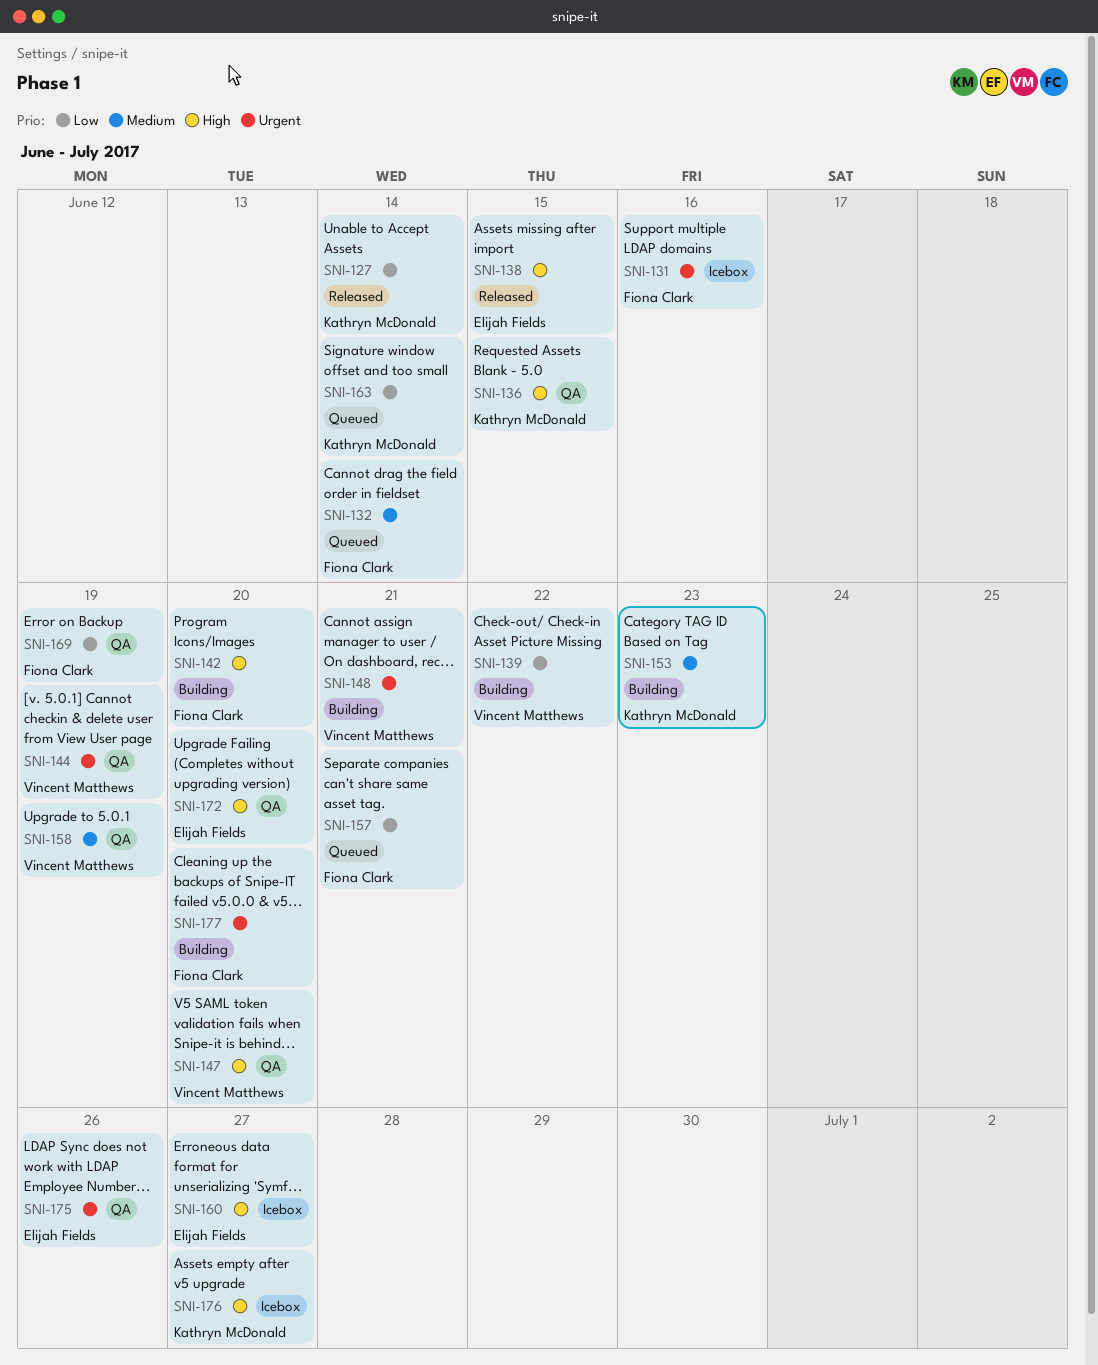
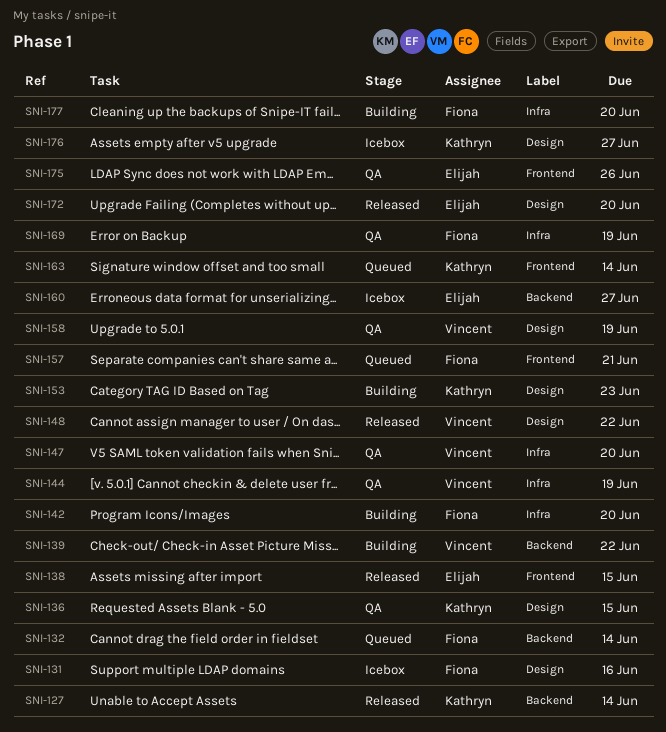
SNI-148, status: Building -> Released
SNI-148, due: Jun 21 -> Jun 22
SNI-172, status: QA -> Released

